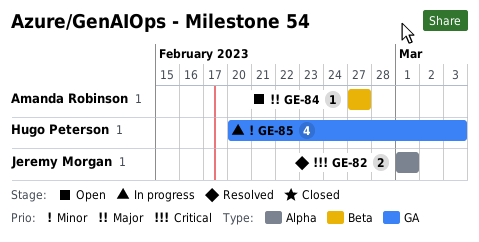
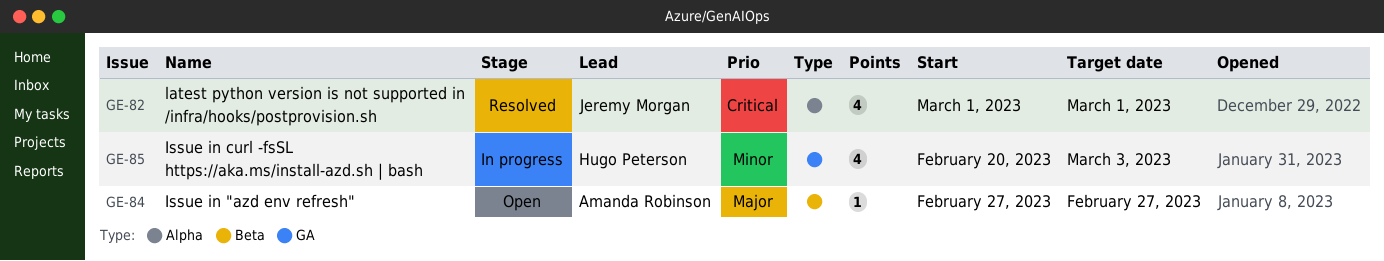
GE-82, estimate: 2 -> 4

